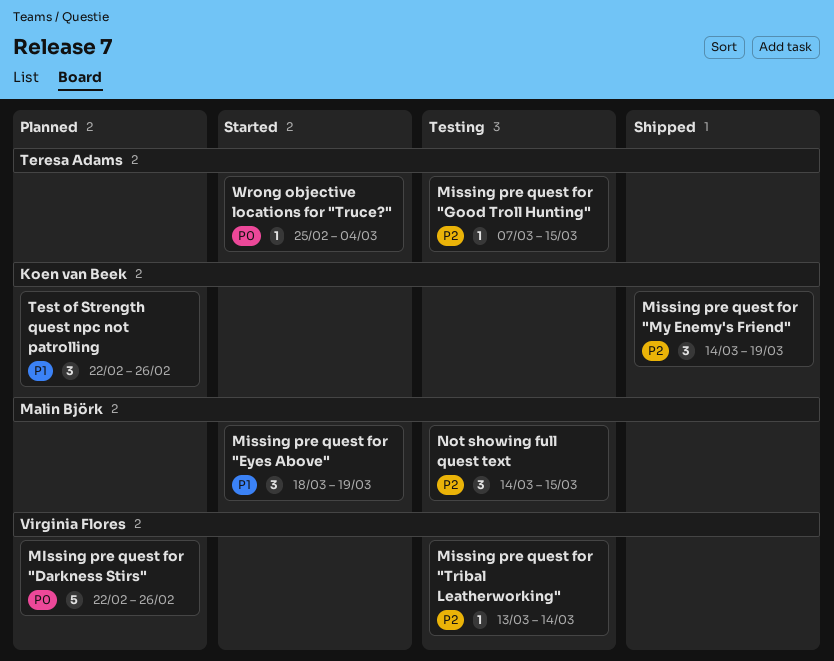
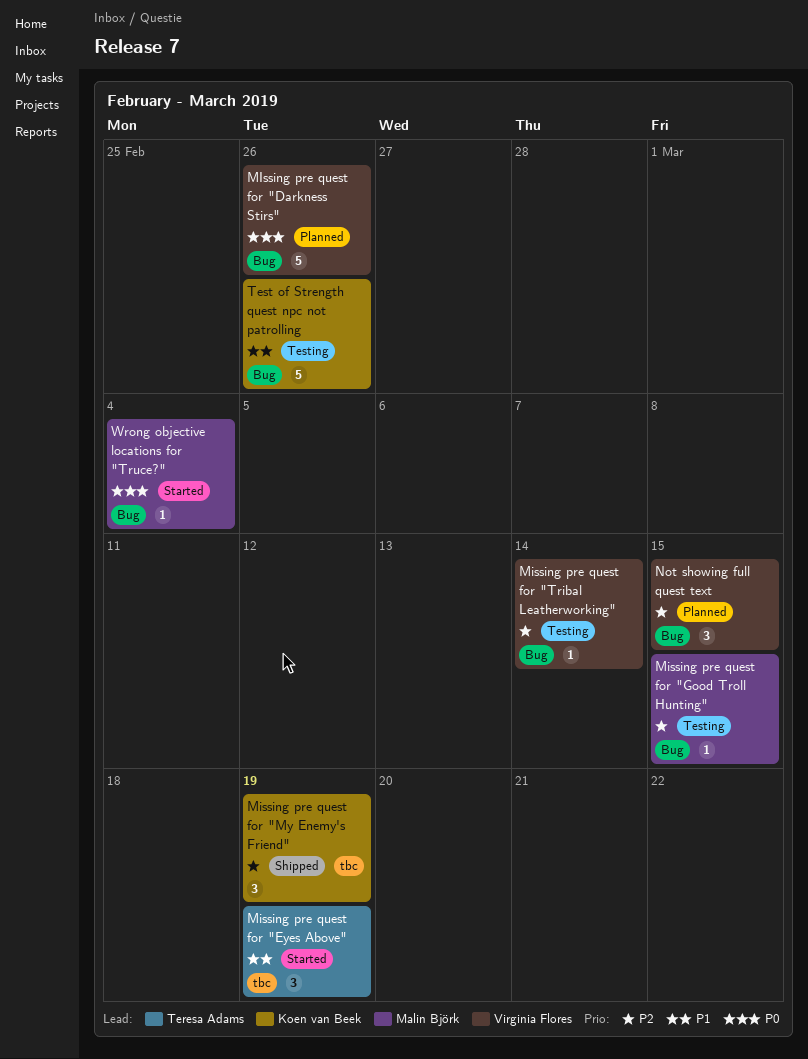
Missing pre quest for "Eyes Above", owner: Malin Björk -> Teresa Adams
Missing pre quest for "Good Troll Hunting", owner: Teresa Adams -> Malin Björk
Not showing full quest text, status: Testing -> Planned
Not showing full quest text, owner: Malin Björk -> Virginia Flores
Test of Strength quest npc not patrolling, status: Planned -> Testing
Test of Strength quest npc not patrolling, estimate: 3 -> 5
Wrong objective locations for "Truce?", owner: Teresa Adams -> Malin Björk

